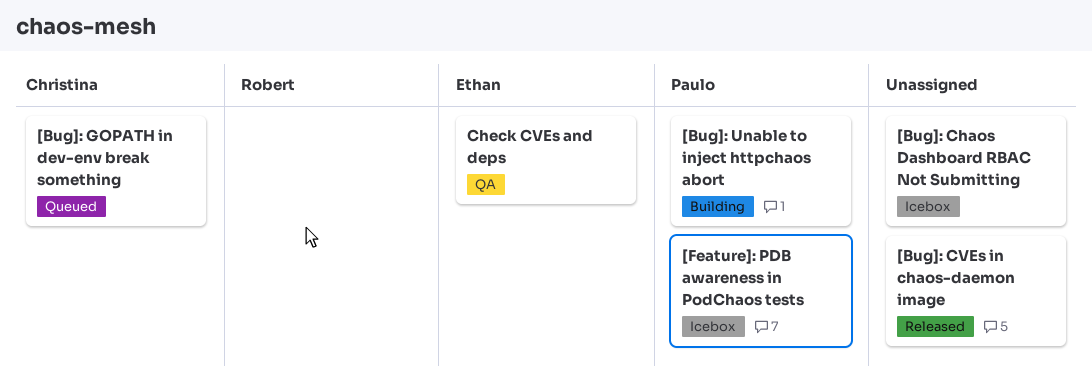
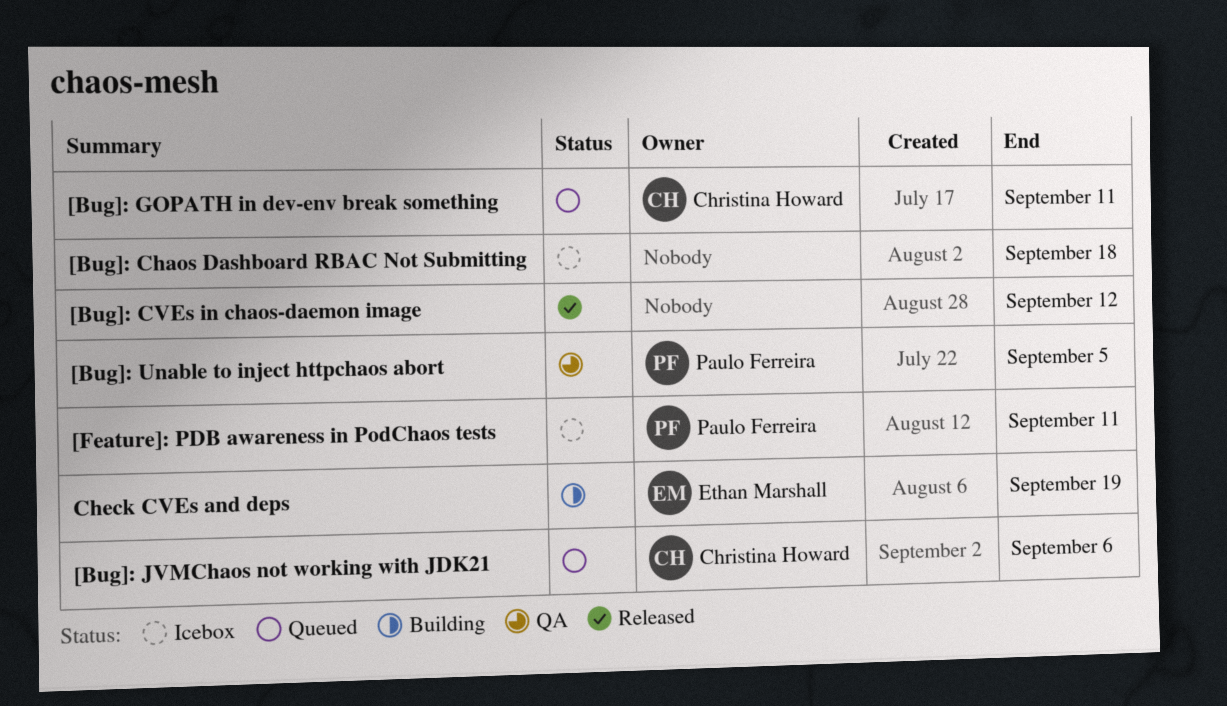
[Bug]: JVMChaos not working with JDK21: none -> present
[Bug]: Unable to inject httpchaos abort, status: Building -> QA
Check CVEs and deps, status: QA -> Building

